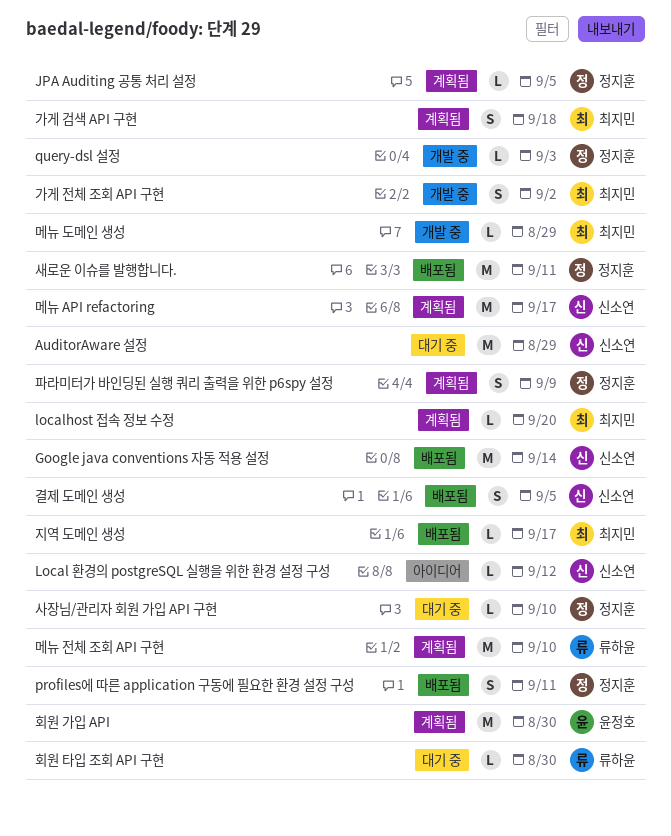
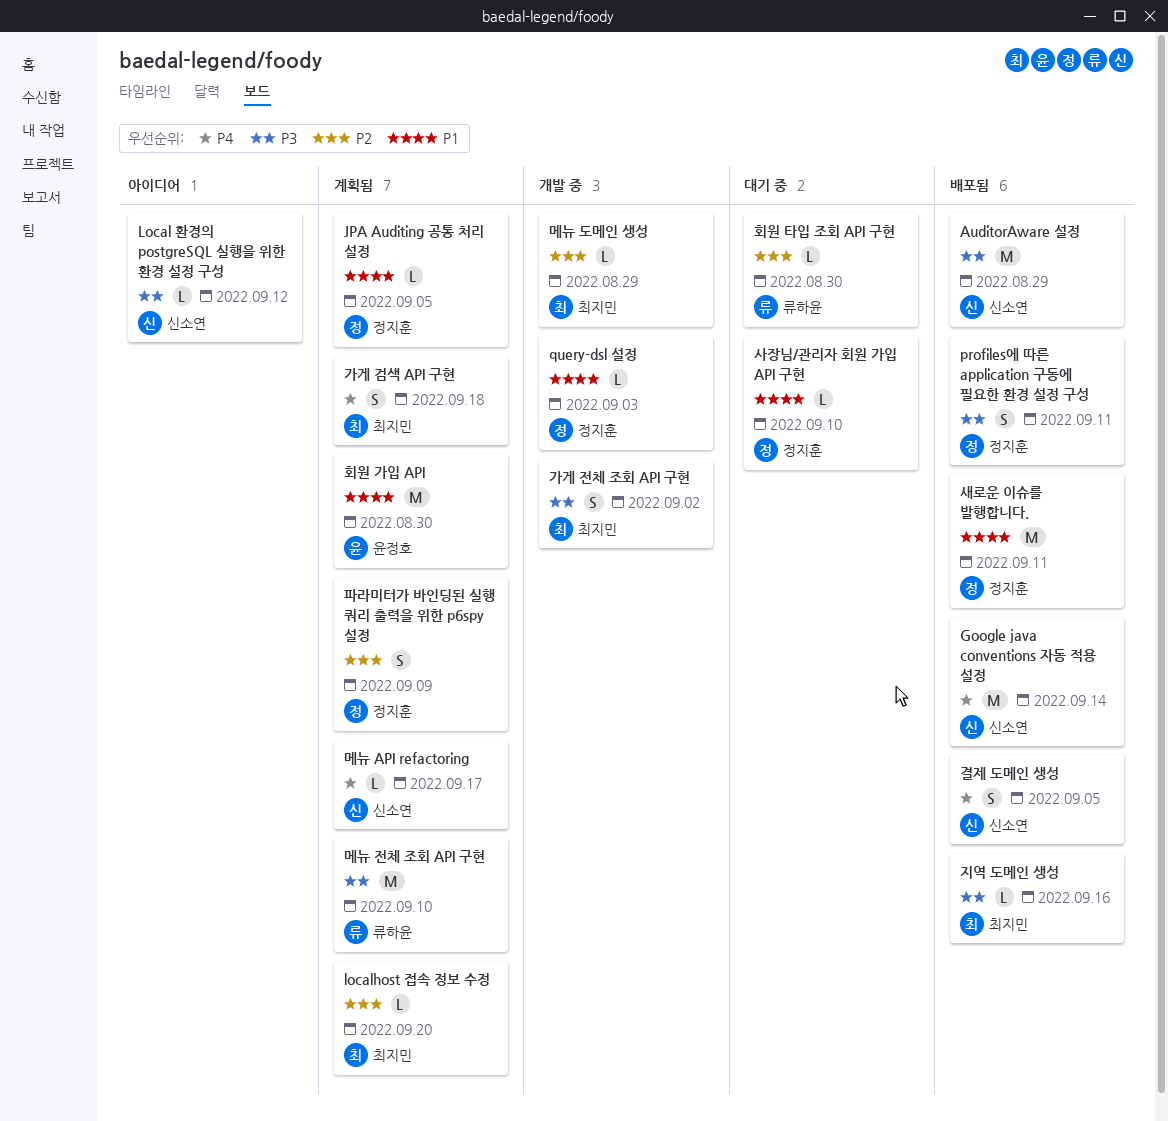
AuditorAware 설정, status: 대기 중 -> 배포됨
메뉴 API refactoring, estimate: M -> L
지역 도메인 생성, due: Sep 17 -> Sep 16

